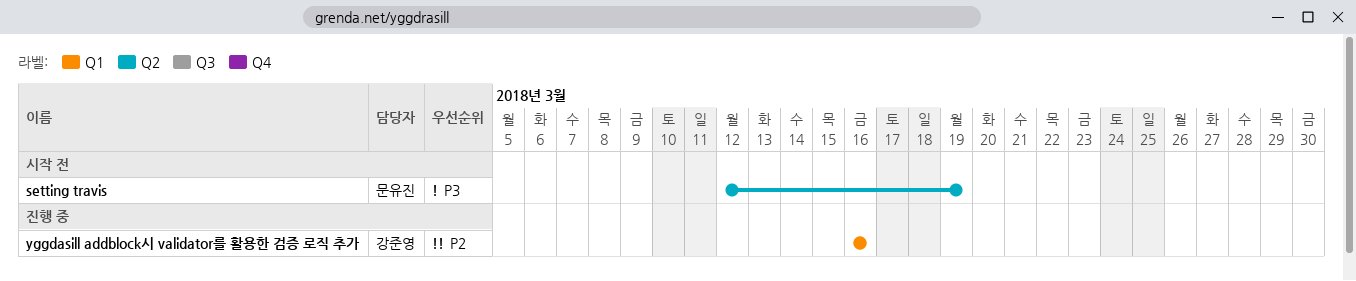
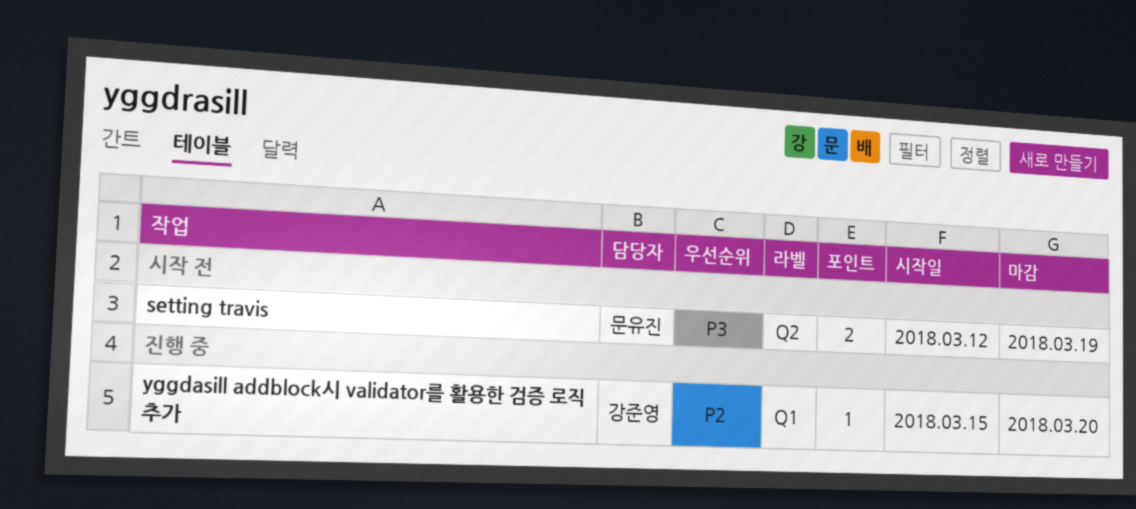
yggdasill addblock시 validator를 활용한 검증 로직 추가, start: Mar 16 -> Mar 15
yggdasill addblock시 validator를 활용한 검증 로직 추가, due: Mar 16 -> Mar 20

